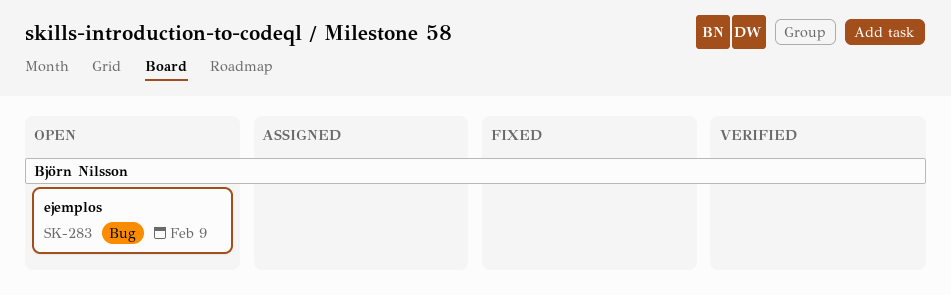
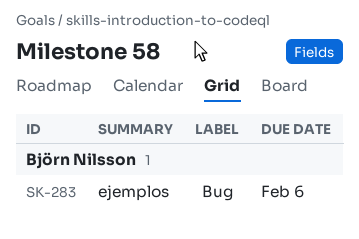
SK-283, due: Feb 9 -> Feb 6

